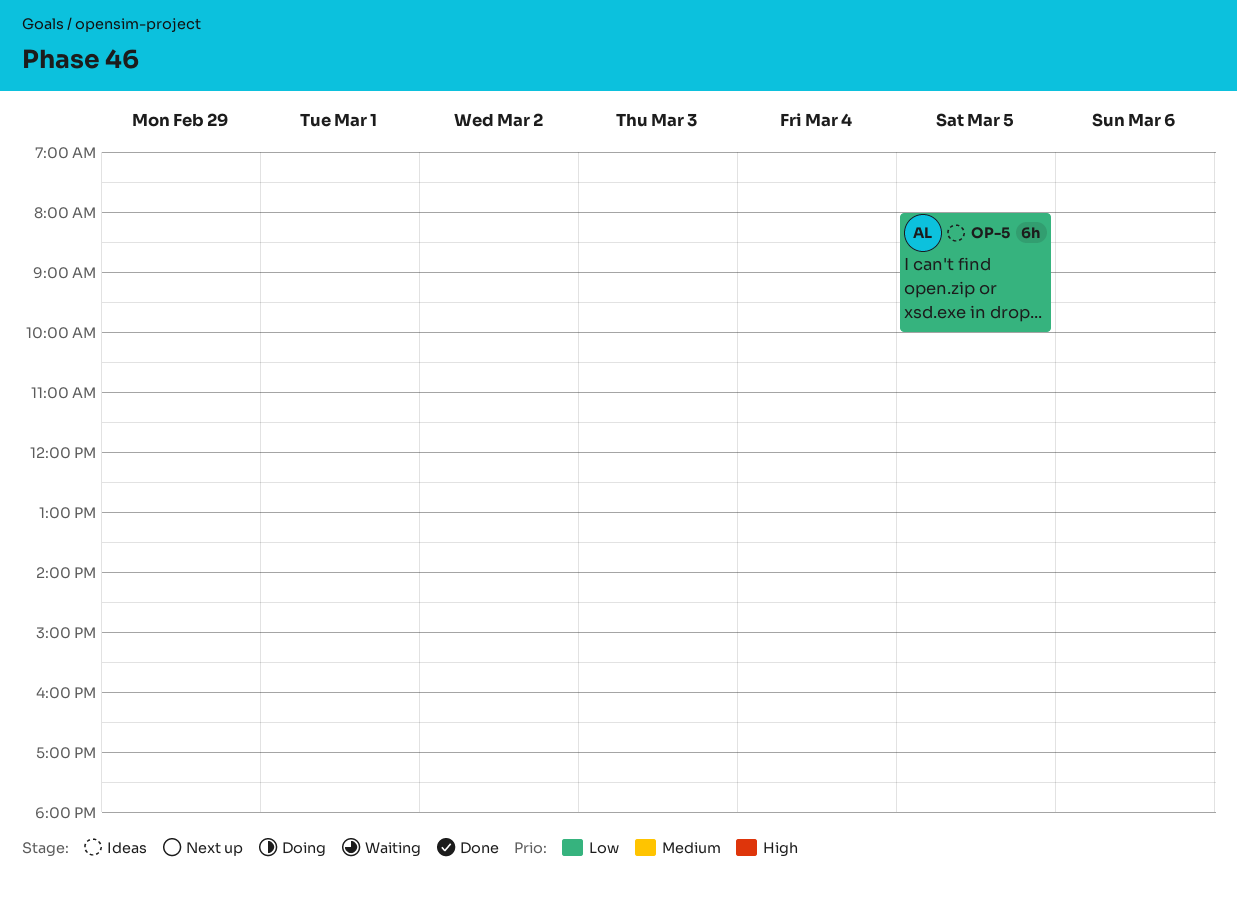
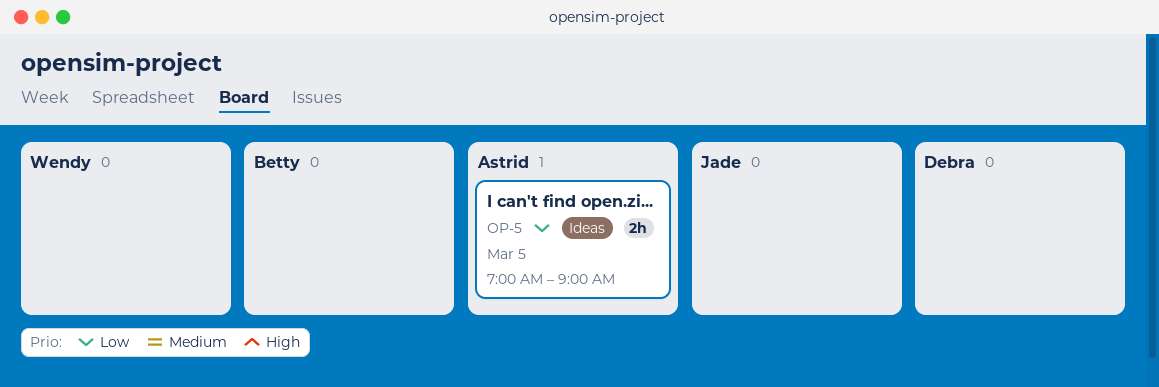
OP-5, estimate: 6h -> 2h
OP-5, begins: 08:00 -> 07:00
OP-5, ends: 10:00 -> 09:00

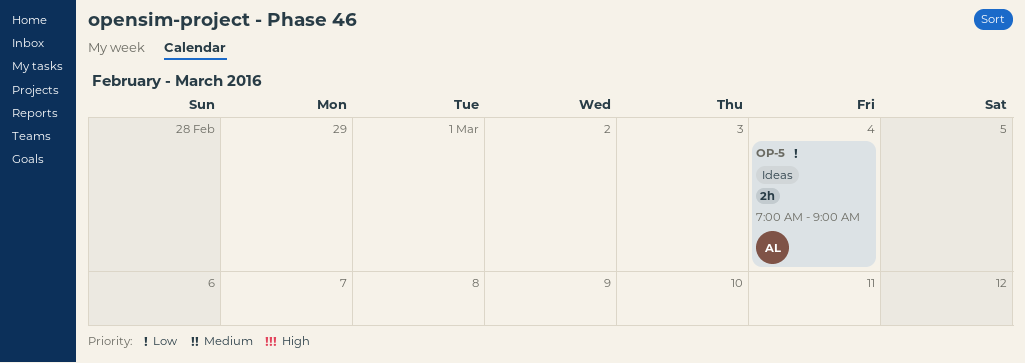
OP-5, day: Mar 5 -> Mar 4

